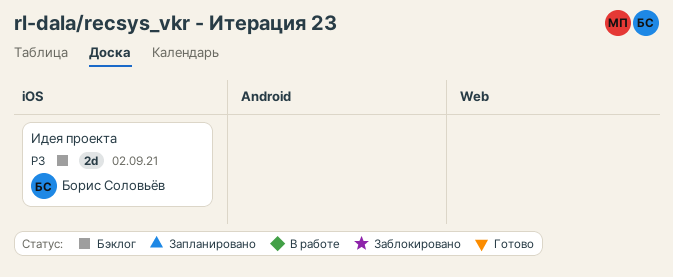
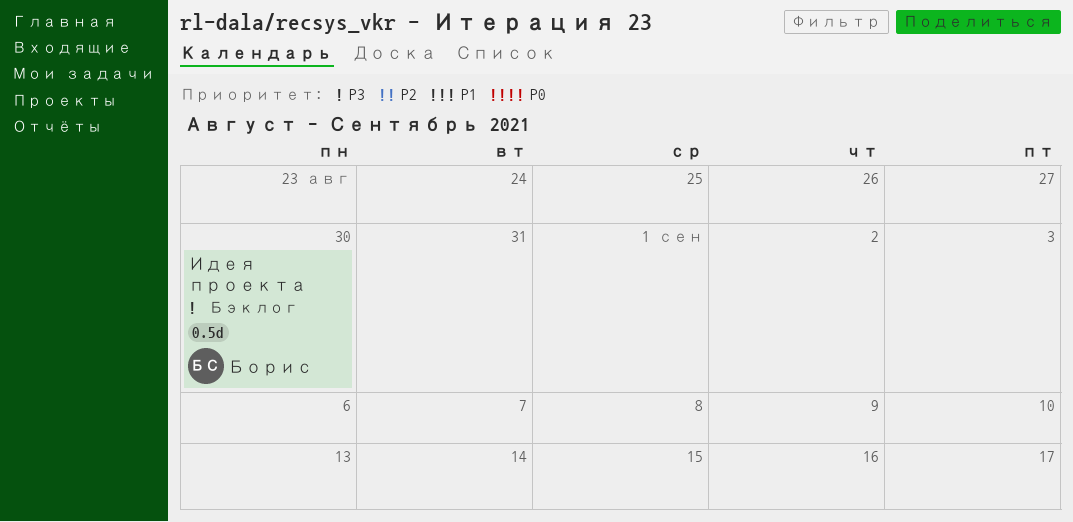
Идея проекта, estimate: 2d -> 0.5d
Идея проекта, due: Sep 2 -> Aug 30

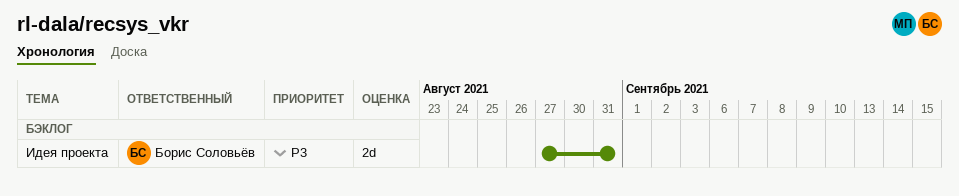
Идея проекта, estimate: 0.5d -> 2d
Идея проекта, due: Aug 30 -> Aug 31

